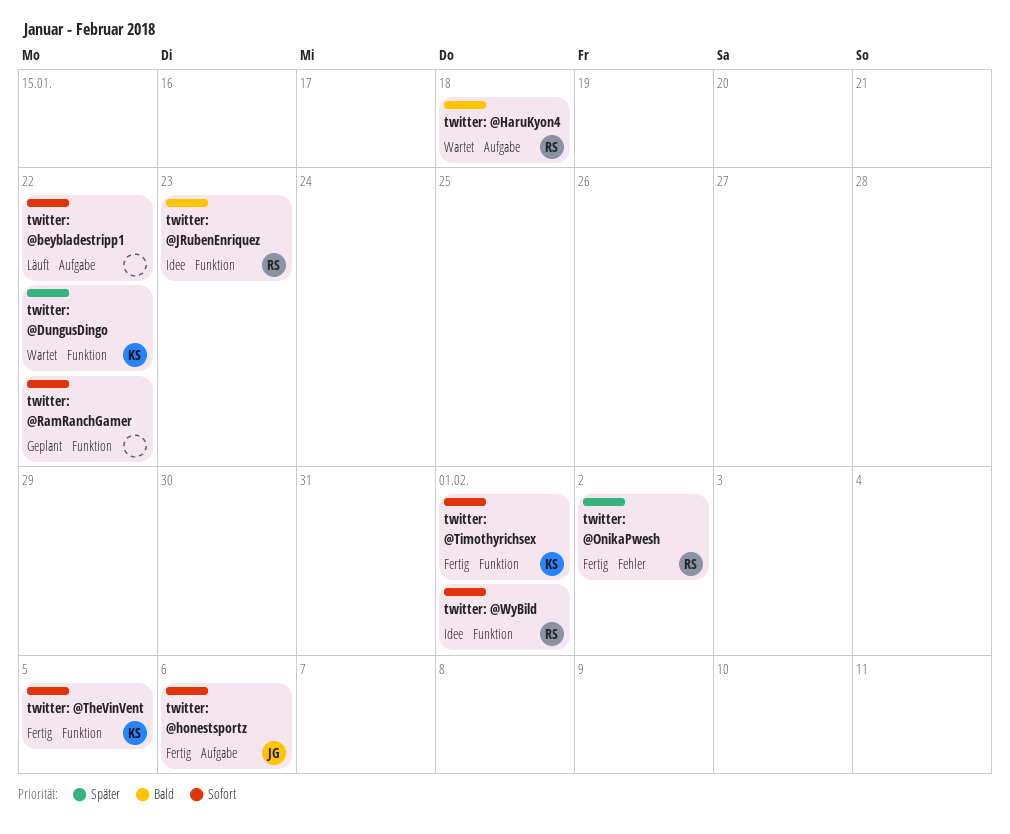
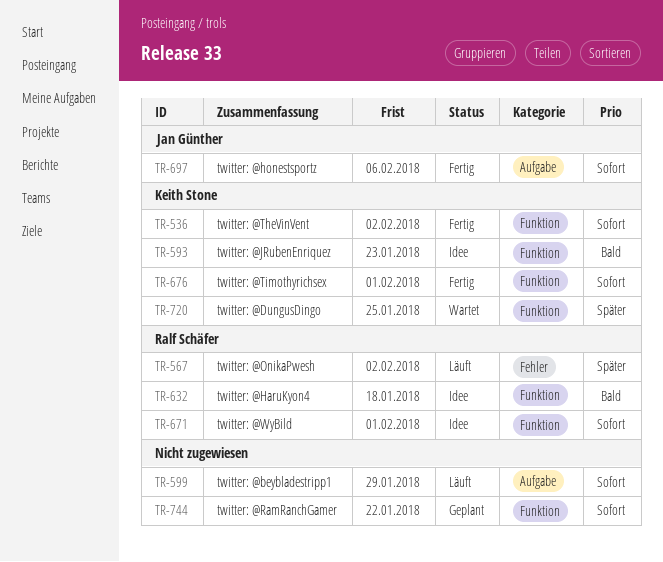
twitter: @beybladestripp1, due: Jan 22 -> Jan 29
twitter: @DungusDingo, due: Jan 22 -> Jan 25
twitter: @HaruKyon4, status: Wartet -> Idee
twitter: @HaruKyon4, label: Aufgabe -> Funktion
twitter: @JRubenEnriquez, owner: Ralf Schäfer -> Keith Stone
twitter: @OnikaPwesh, status: Fertig -> Läuft
twitter: @TheVinVent, due: Feb 5 -> Feb 2

